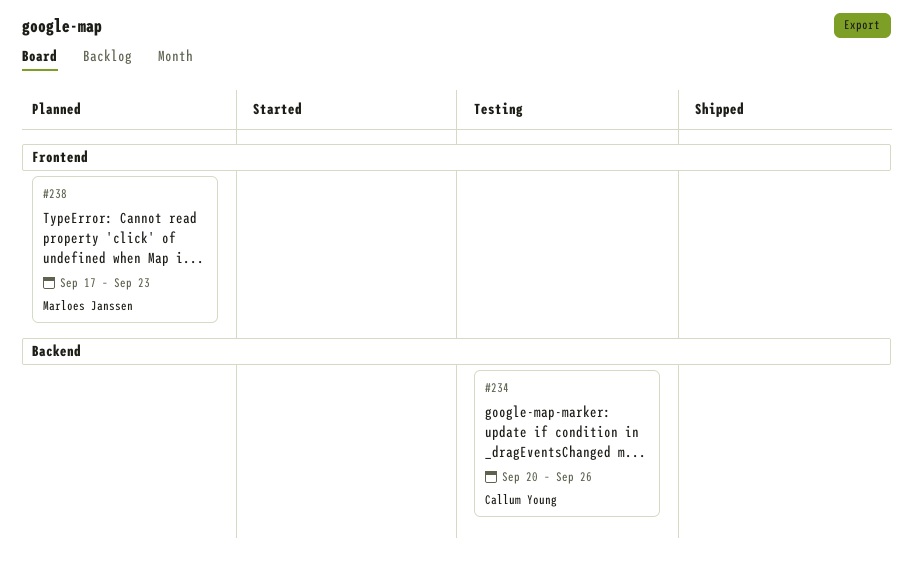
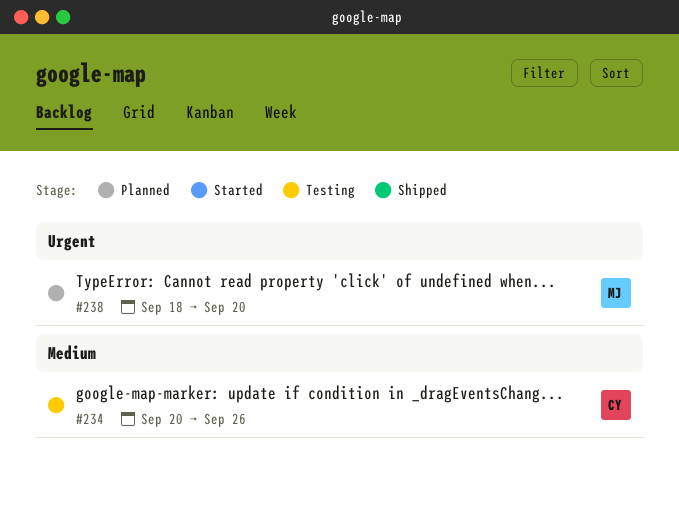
#238, start: Sep 17 -> Sep 18
#238, due: Sep 23 -> Sep 20

